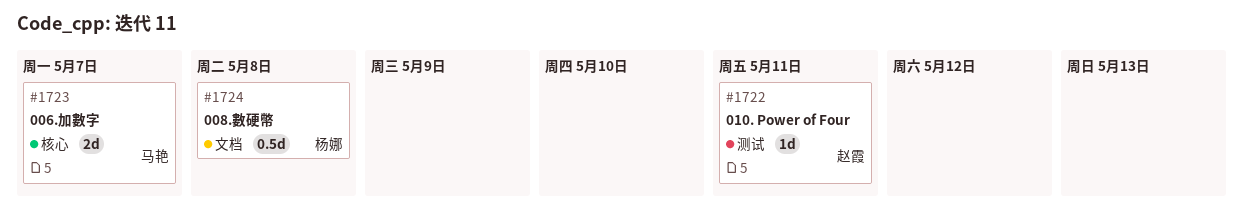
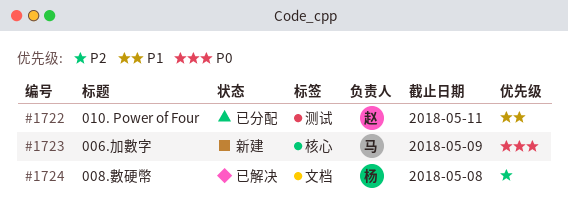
#1723, due: May 7 -> May 9

